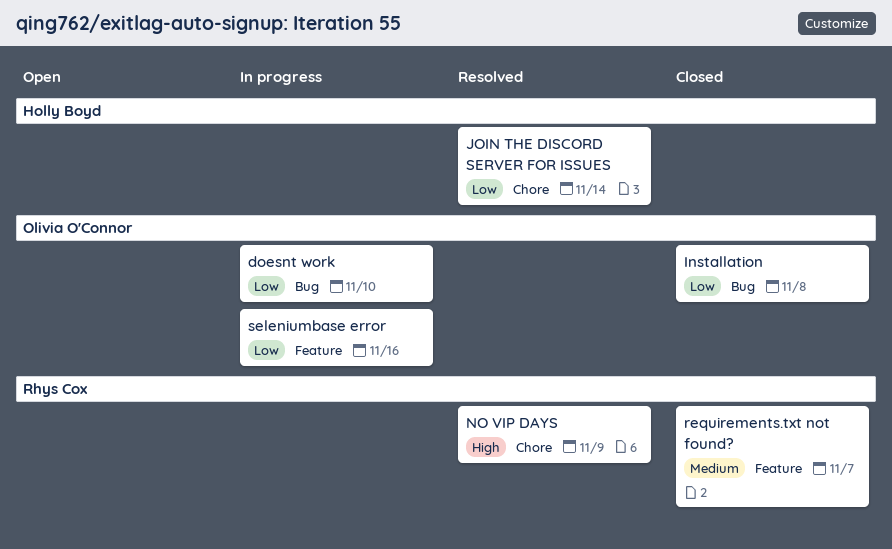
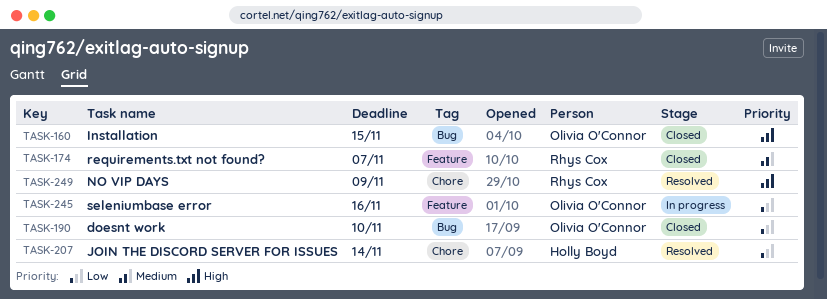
doesnt work, status: In progress -> Closed
Installation, priority: Low -> High
Installation, due: Nov 8 -> Nov 15

